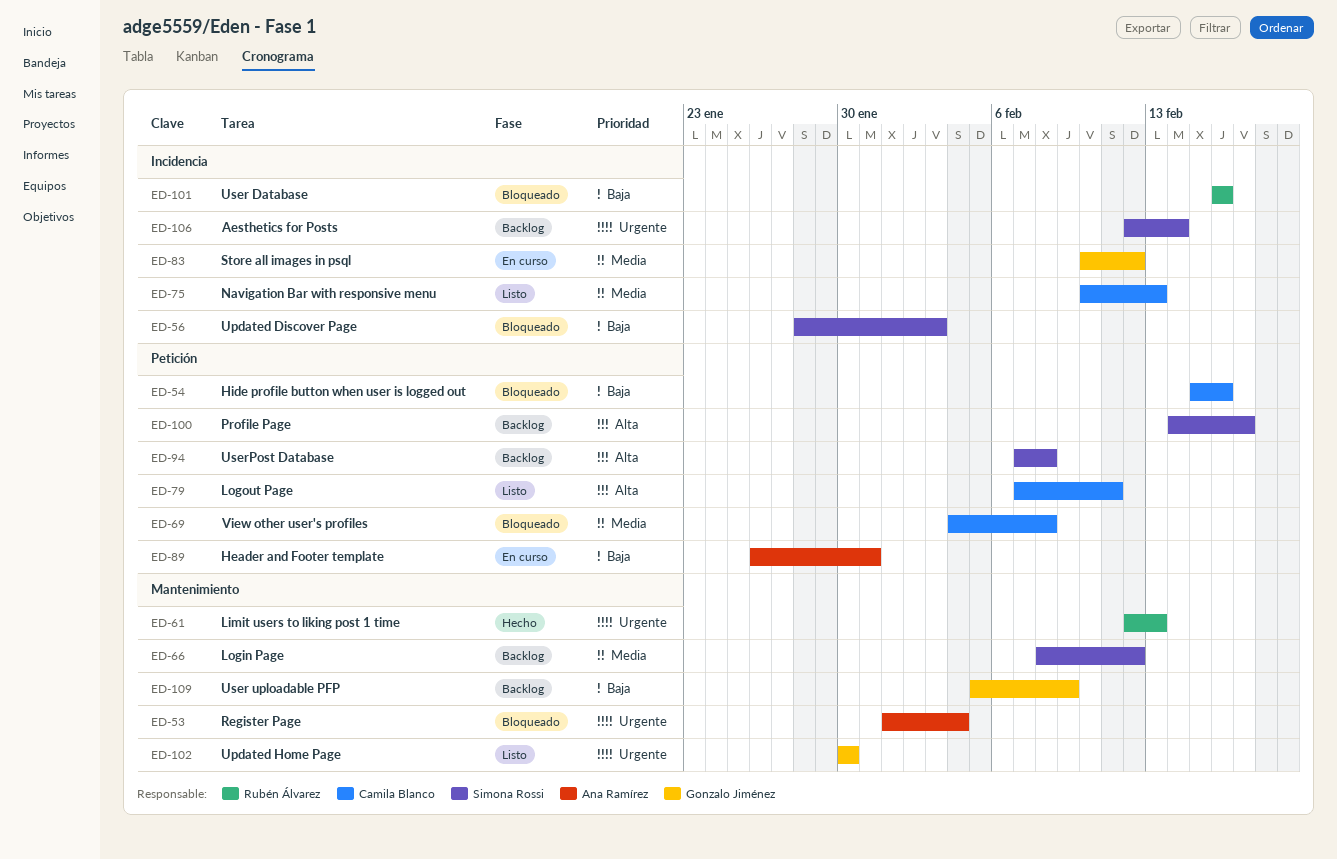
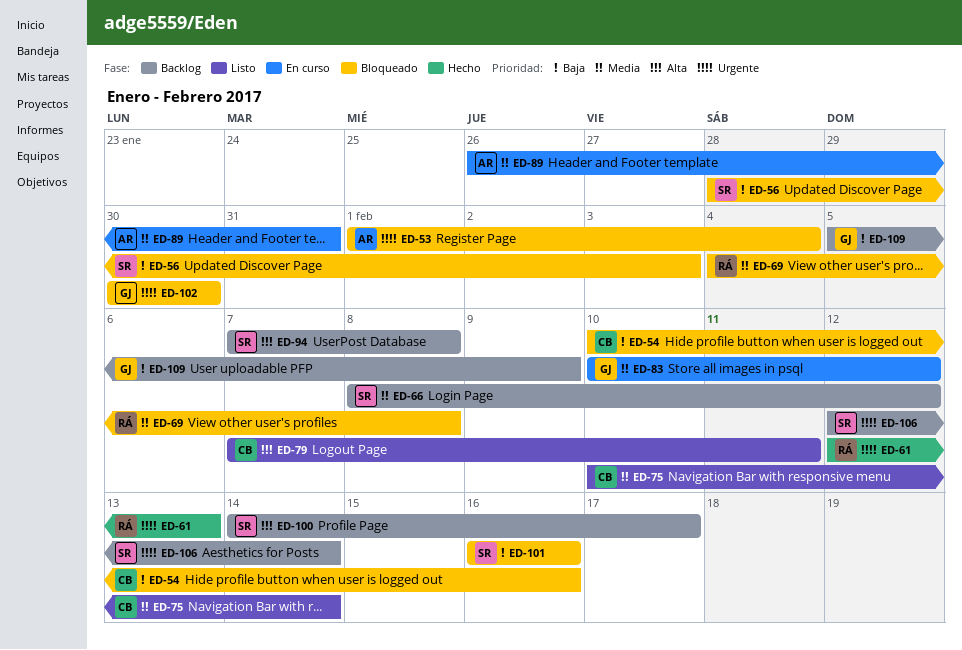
ED-54, start: Feb 15 -> Feb 10
ED-69, owner: Camila Blanco -> Rubén Álvarez
ED-75, due: Feb 13 -> Feb 14
ED-89, priority: Baja -> Media
ED-101, owner: Rubén Álvarez -> Simona Rossi
ED-102, status: Listo -> Bloqueado

